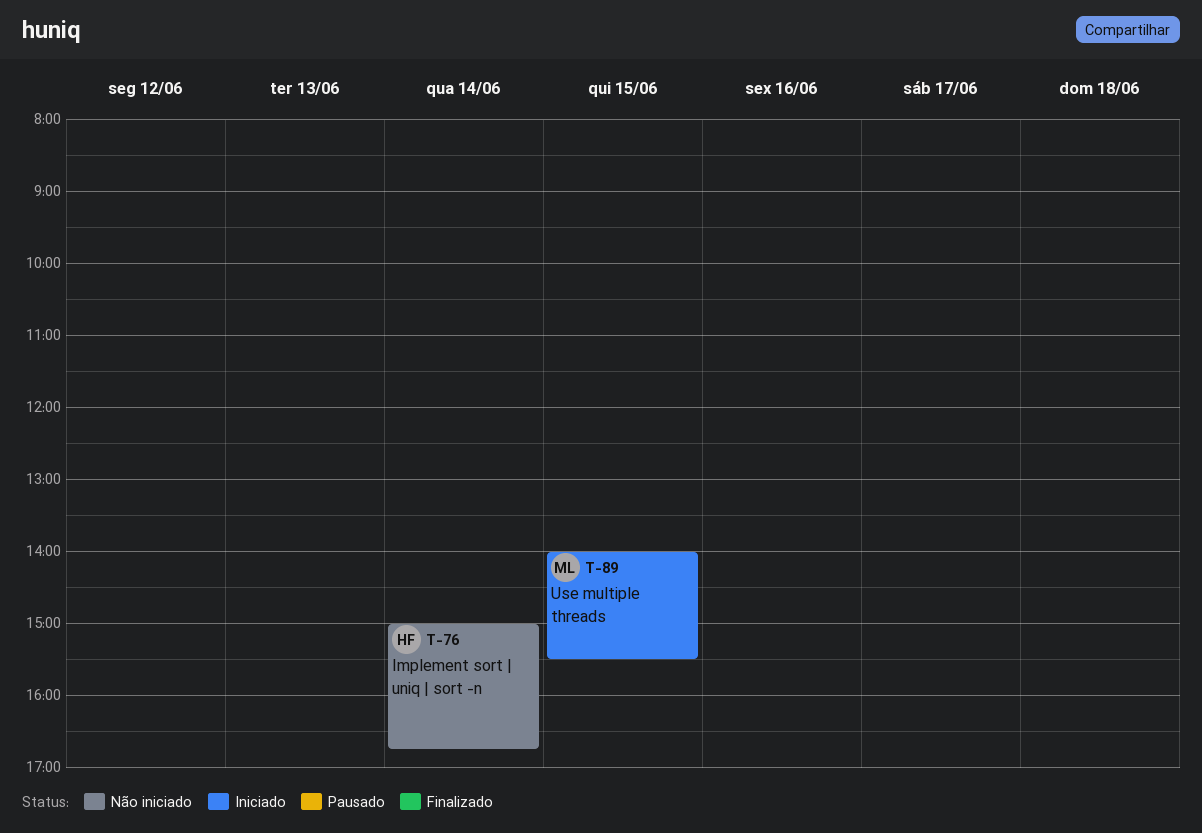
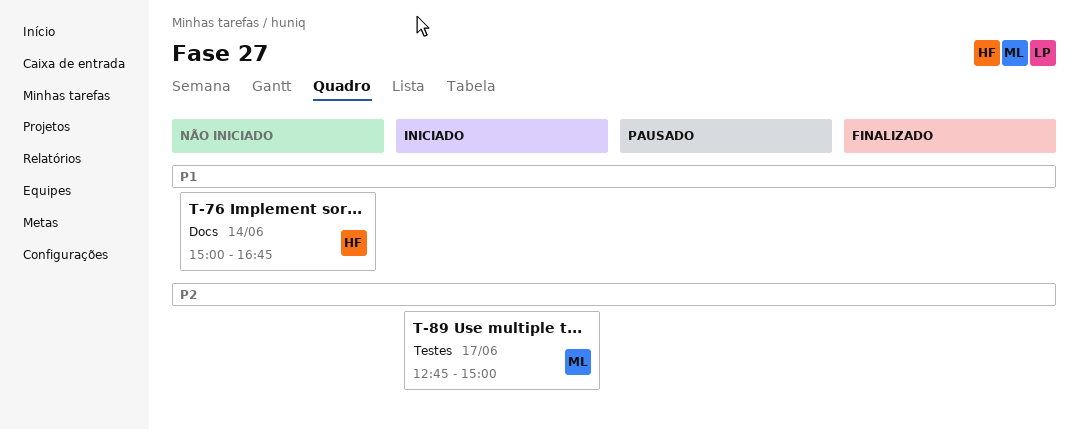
T-89, day: Jun 15 -> Jun 17
T-89, begins: 14:00 -> 12:45
T-89, ends: 15:30 -> 15:00

